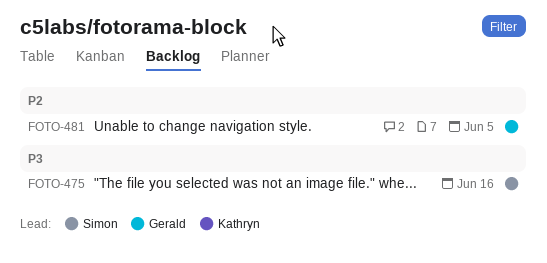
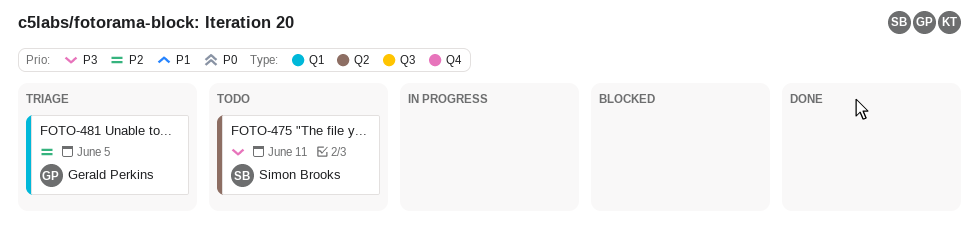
FOTO-475, due: Jun 16 -> Jun 11

